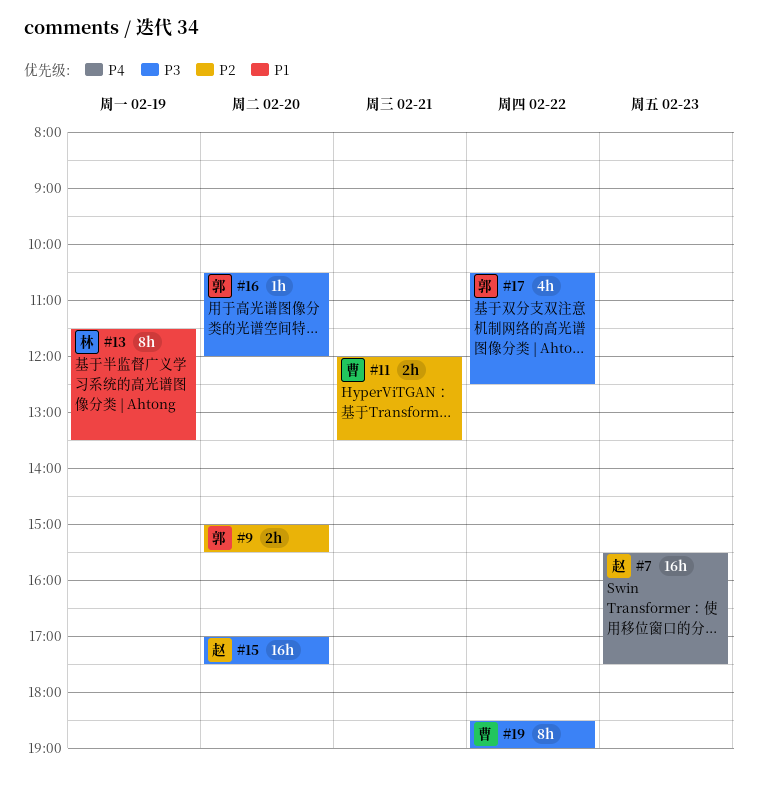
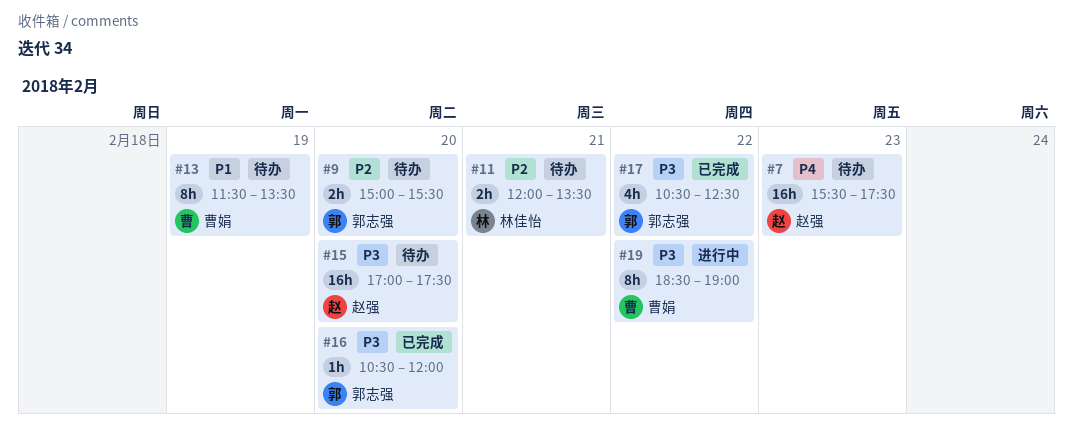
#11, owner: 曹娟 -> 林佳怡
#13, owner: 林佳怡 -> 曹娟

